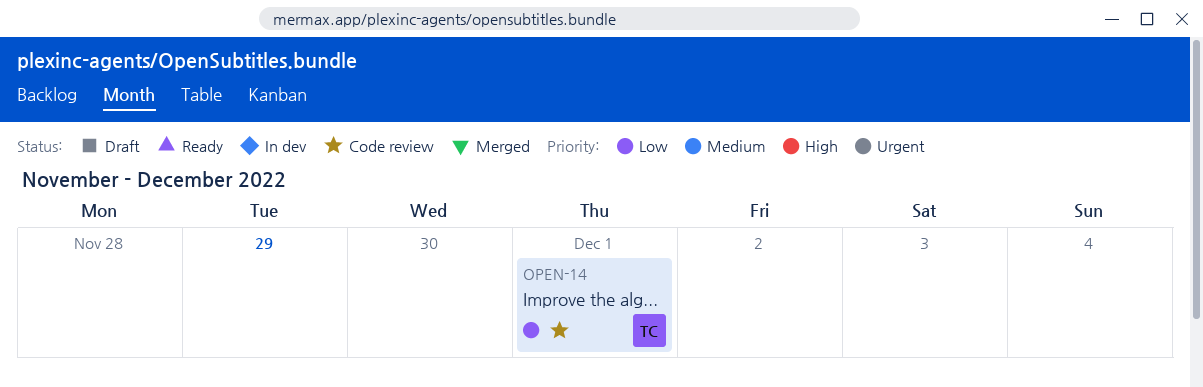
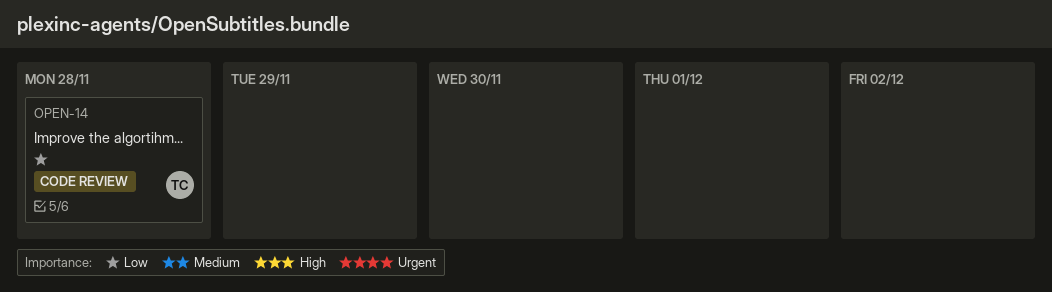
OPEN-14, due: Dec 1 -> Nov 28

